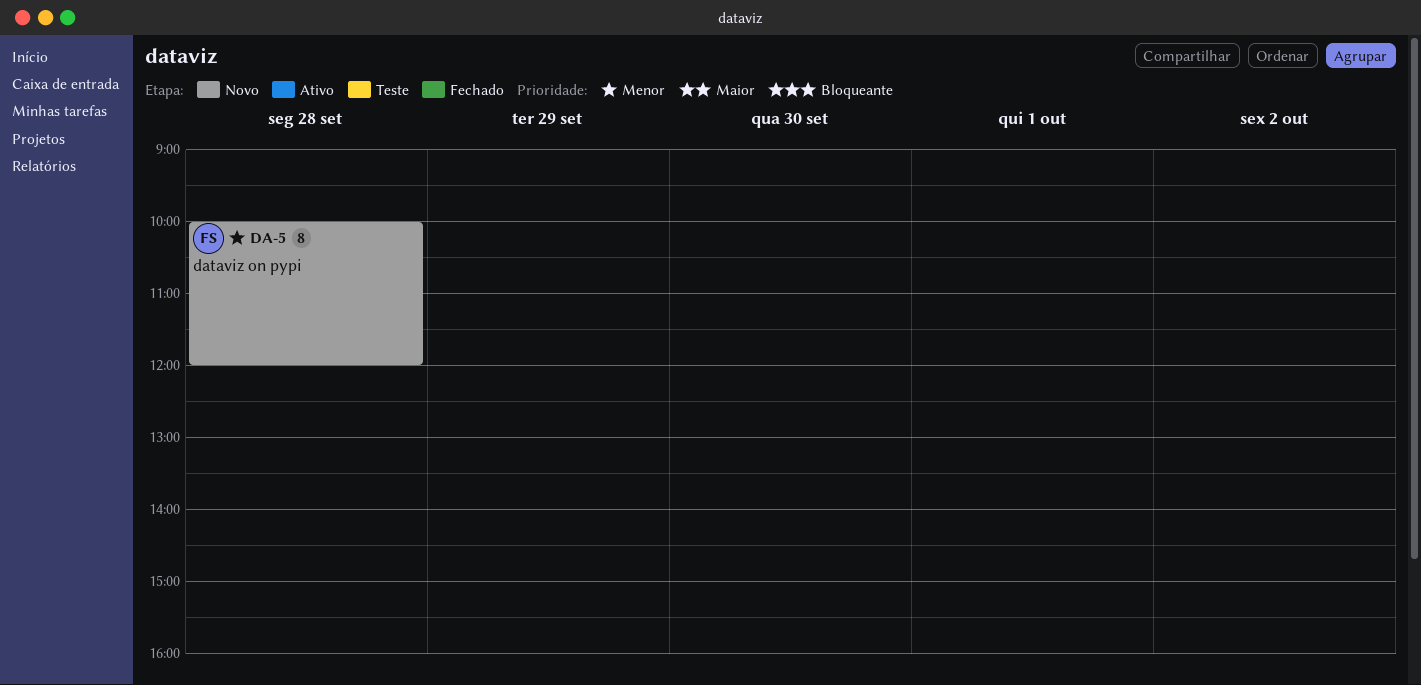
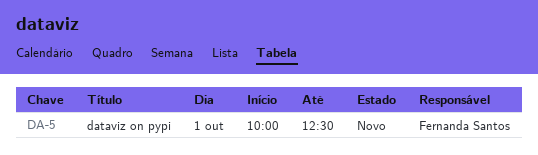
DA-5, day: Sep 28 -> Oct 1
DA-5, ends: 12:00 -> 12:30

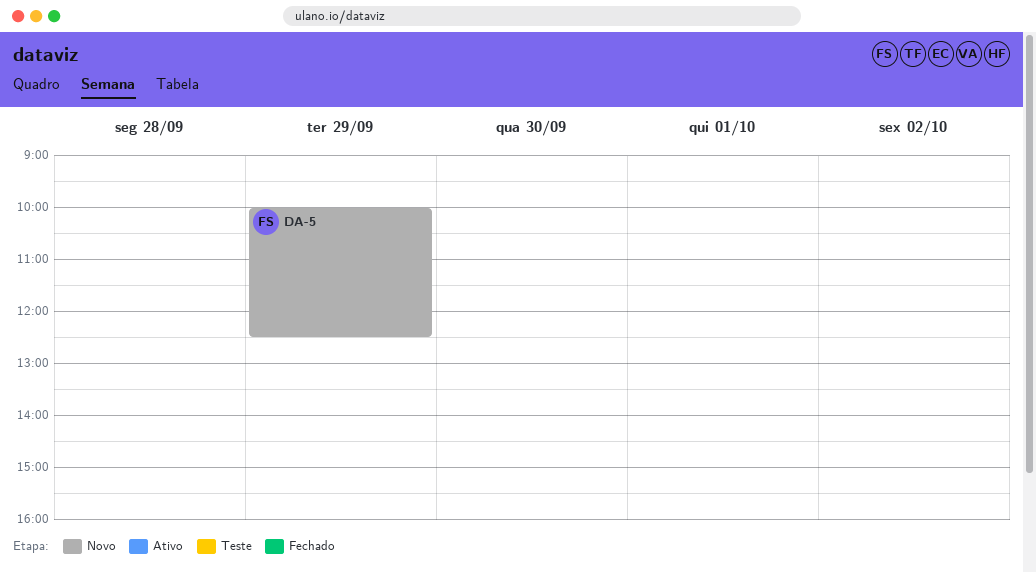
DA-5, day: Oct 1 -> Sep 29

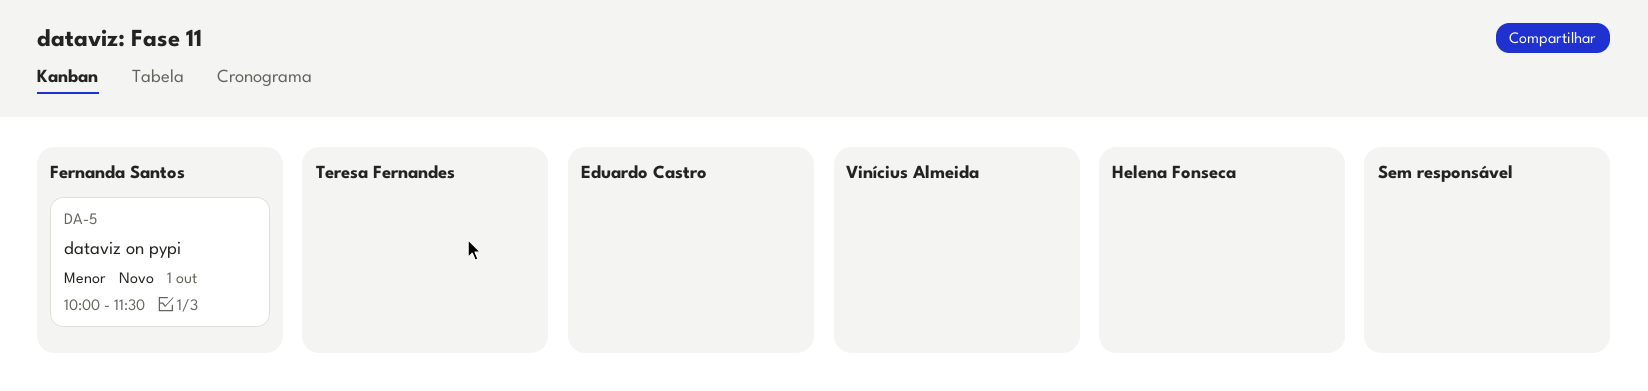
DA-5, day: Sep 29 -> Oct 1
DA-5, ends: 12:30 -> 11:30

